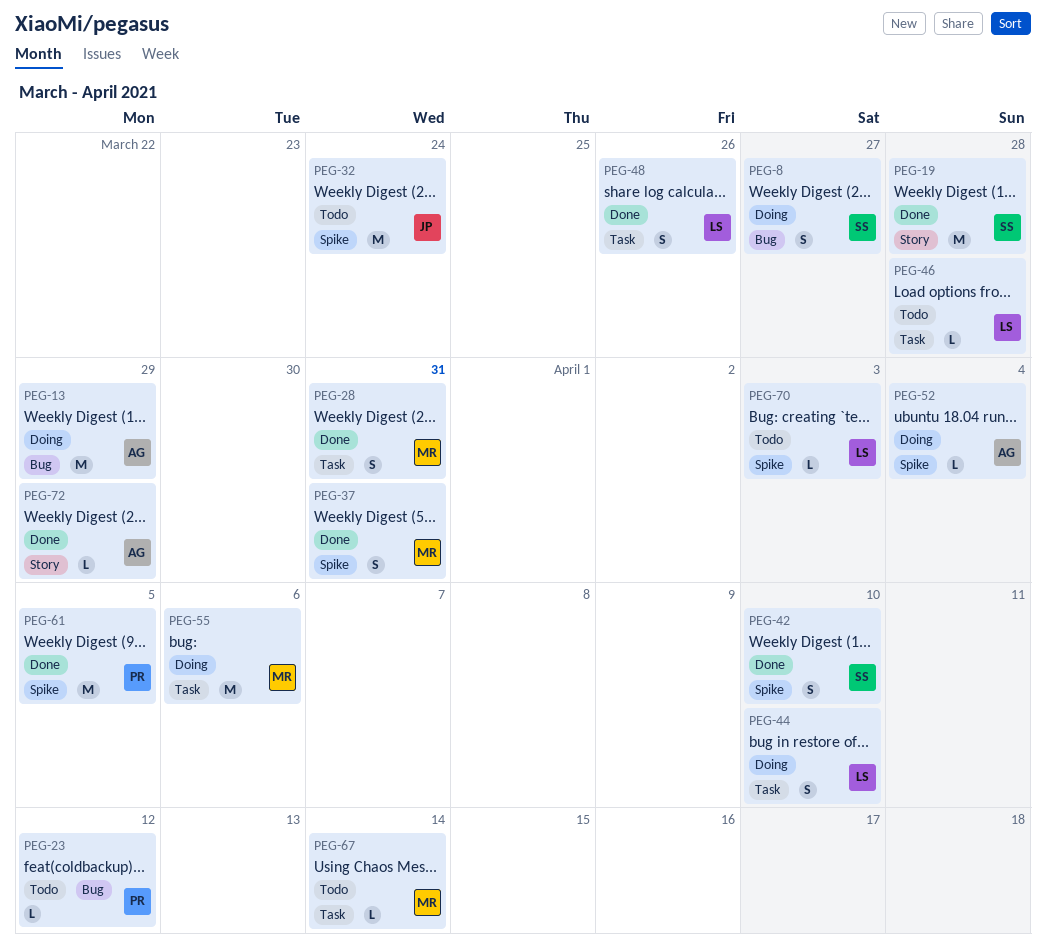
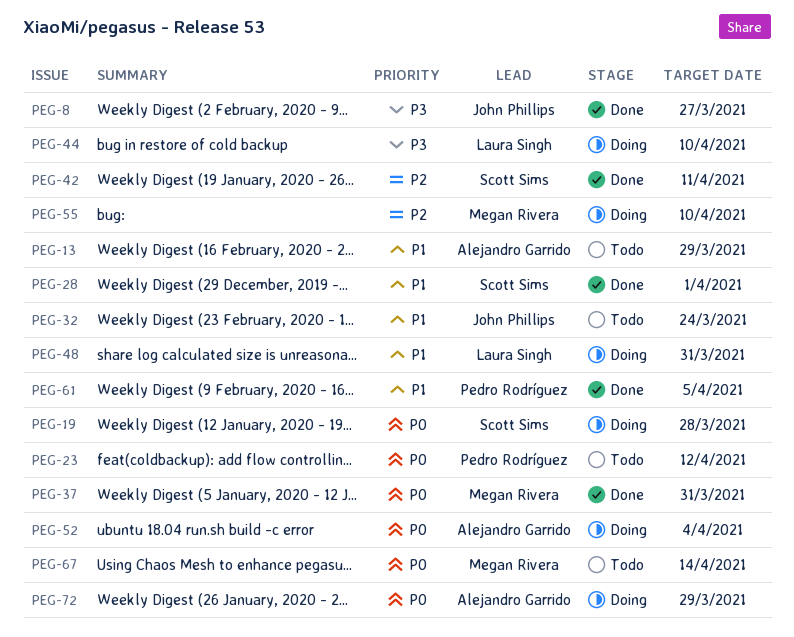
PEG-8, status: Doing -> Done
PEG-8, owner: Scott Sims -> John Phillips
PEG-13, status: Doing -> Todo
PEG-19, status: Done -> Doing
PEG-28, owner: Megan Rivera -> Scott Sims
PEG-28, due: Mar 31 -> Apr 1
PEG-42, due: Apr 10 -> Apr 11
PEG-46: present -> none
PEG-48, status: Done -> Doing
PEG-48, due: Mar 26 -> Mar 31
PEG-55, due: Apr 6 -> Apr 10
PEG-70: present -> none
PEG-72, status: Done -> Doing

